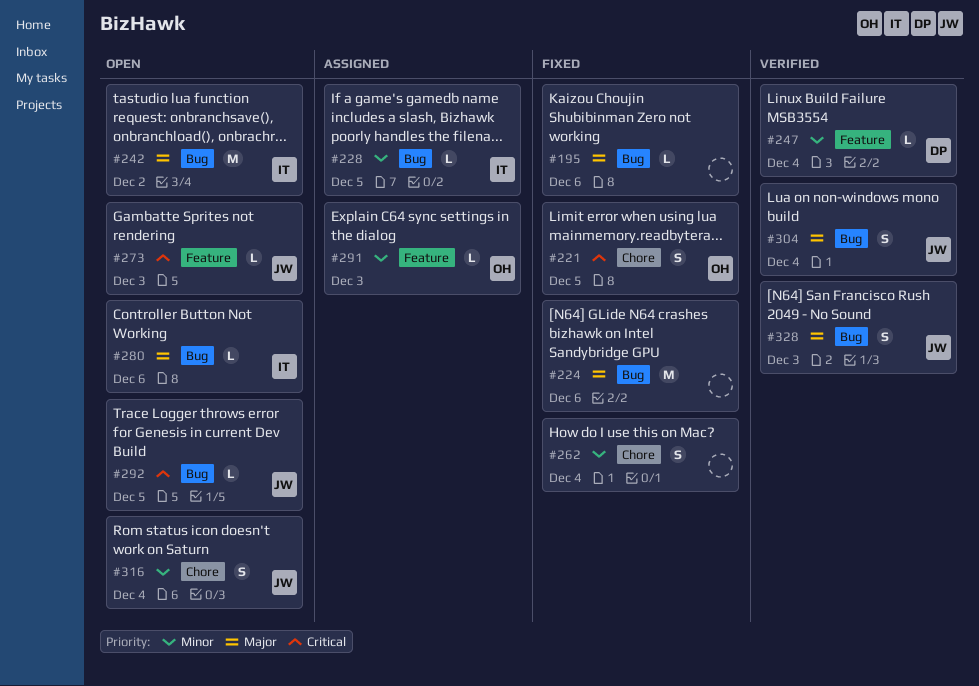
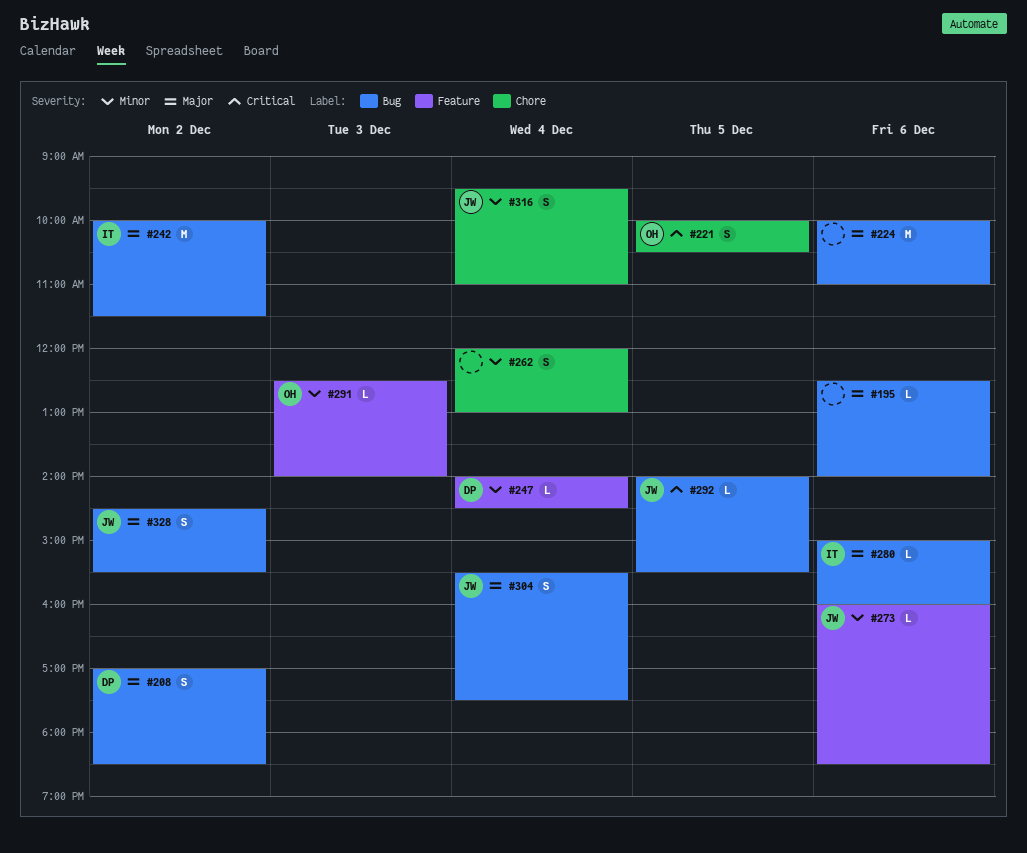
#208: none -> present
#228: present -> none
#273, priority: Critical -> Minor
#273, day: Dec 3 -> Dec 6
#328, day: Dec 3 -> Dec 2

